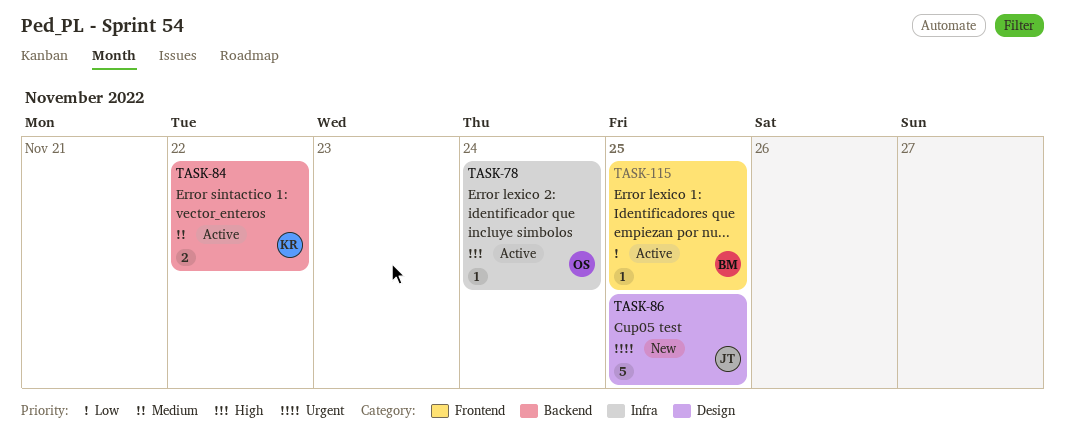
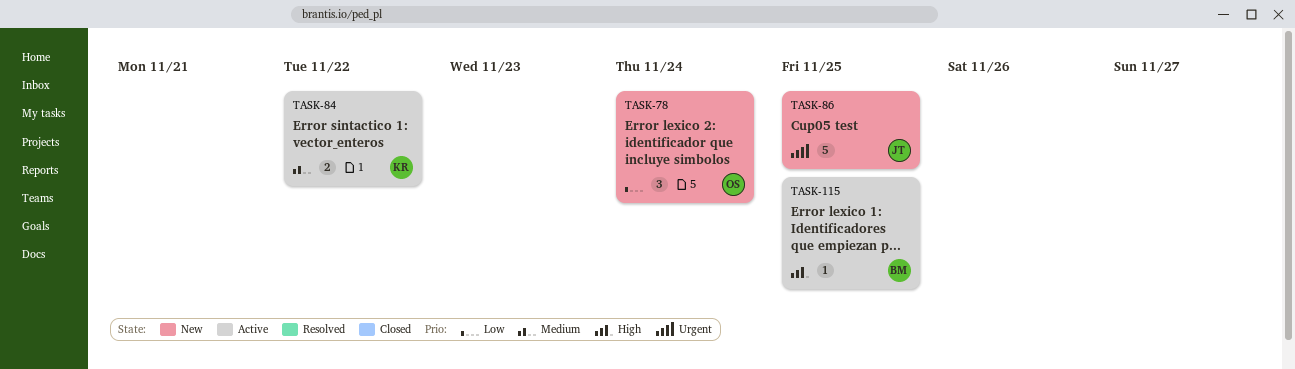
TASK-78, status: Active -> New
TASK-78, priority: High -> Low
TASK-78, estimate: 1 -> 3
TASK-115, priority: Low -> High

